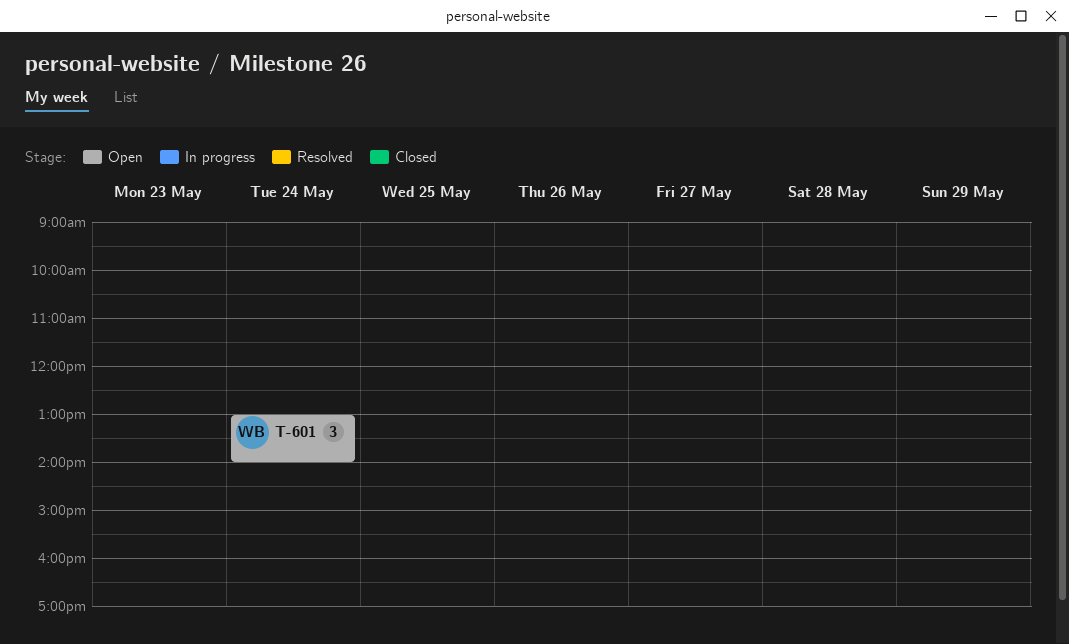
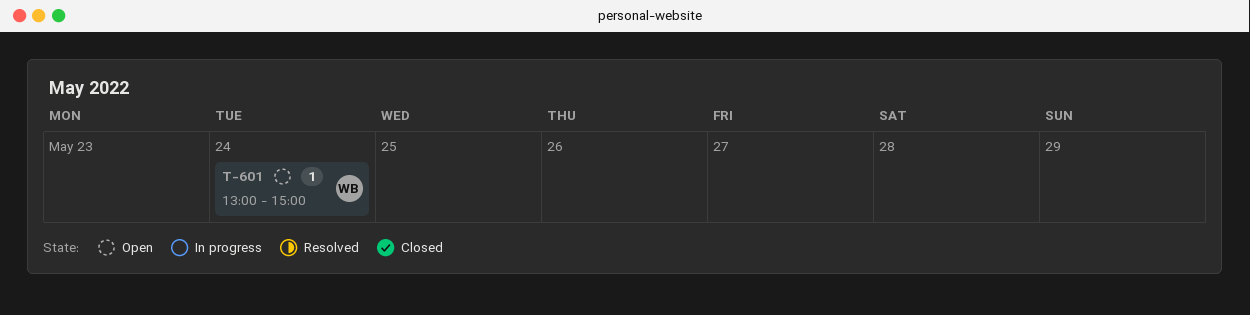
T-601, estimate: 3 -> 1
T-601, ends: 14:00 -> 15:00

